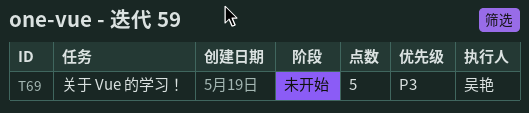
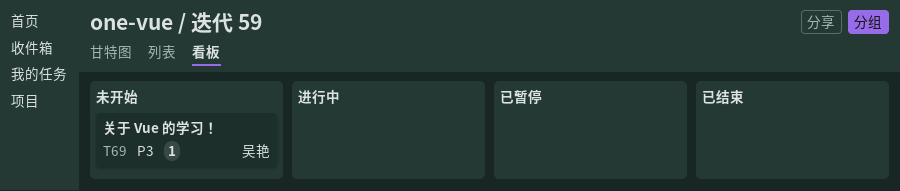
T69, estimate: 5 -> 1

